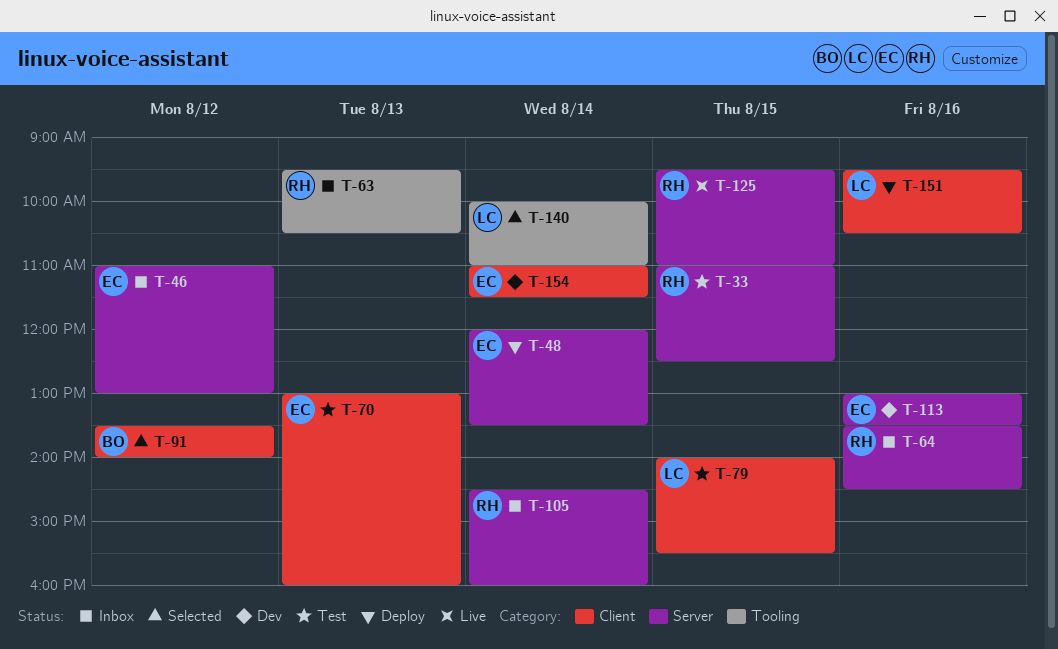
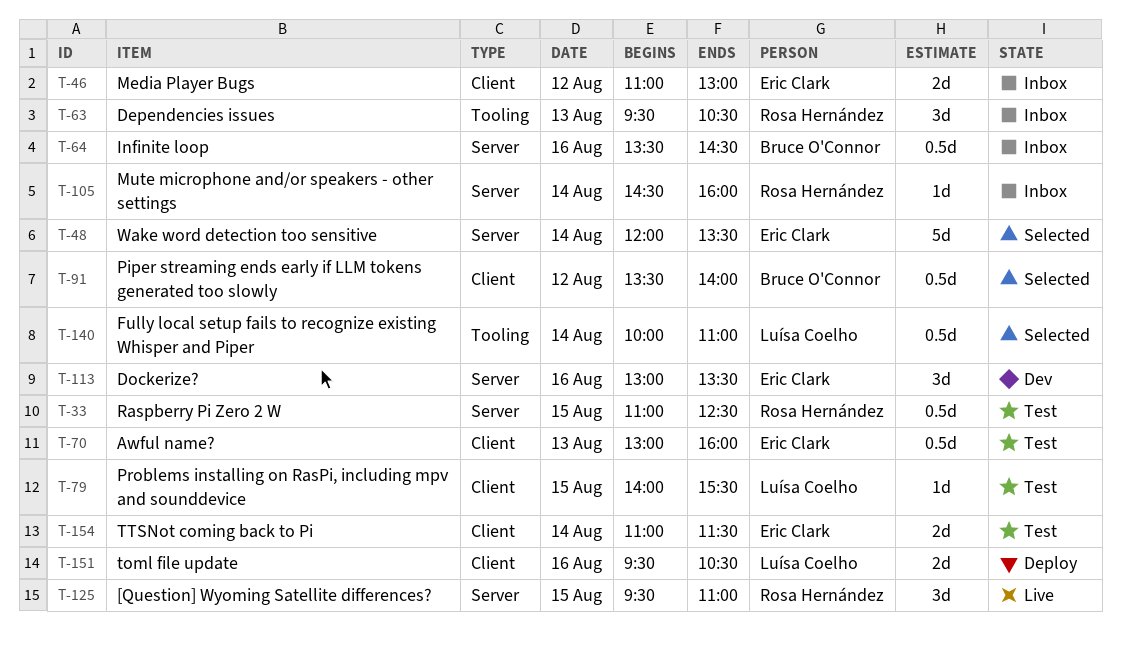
T-46, label: Server -> Client
T-48, status: Deploy -> Selected
T-64, owner: Rosa Hernández -> Bruce O'Connor
T-154, status: Dev -> Test

